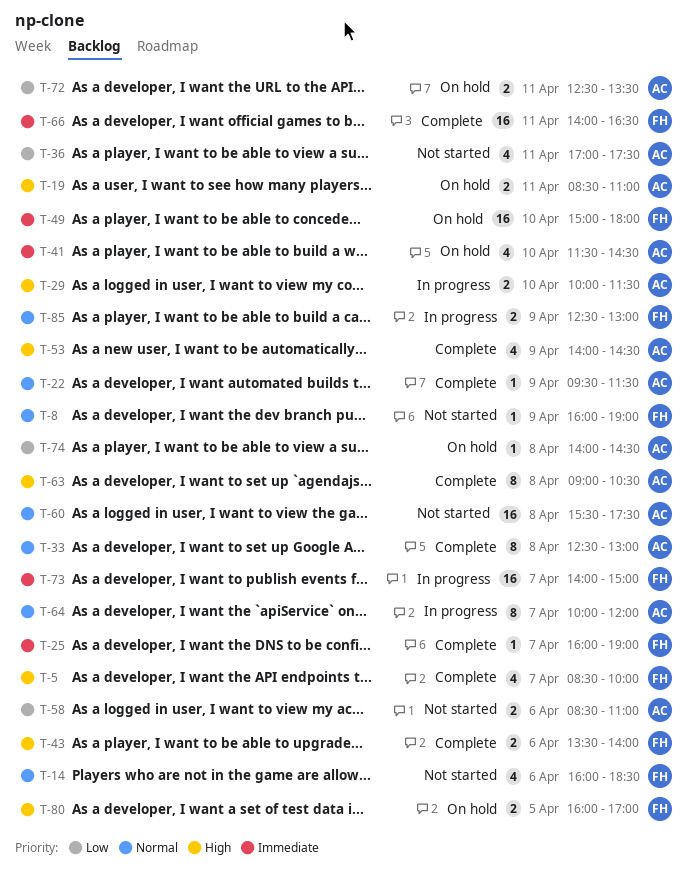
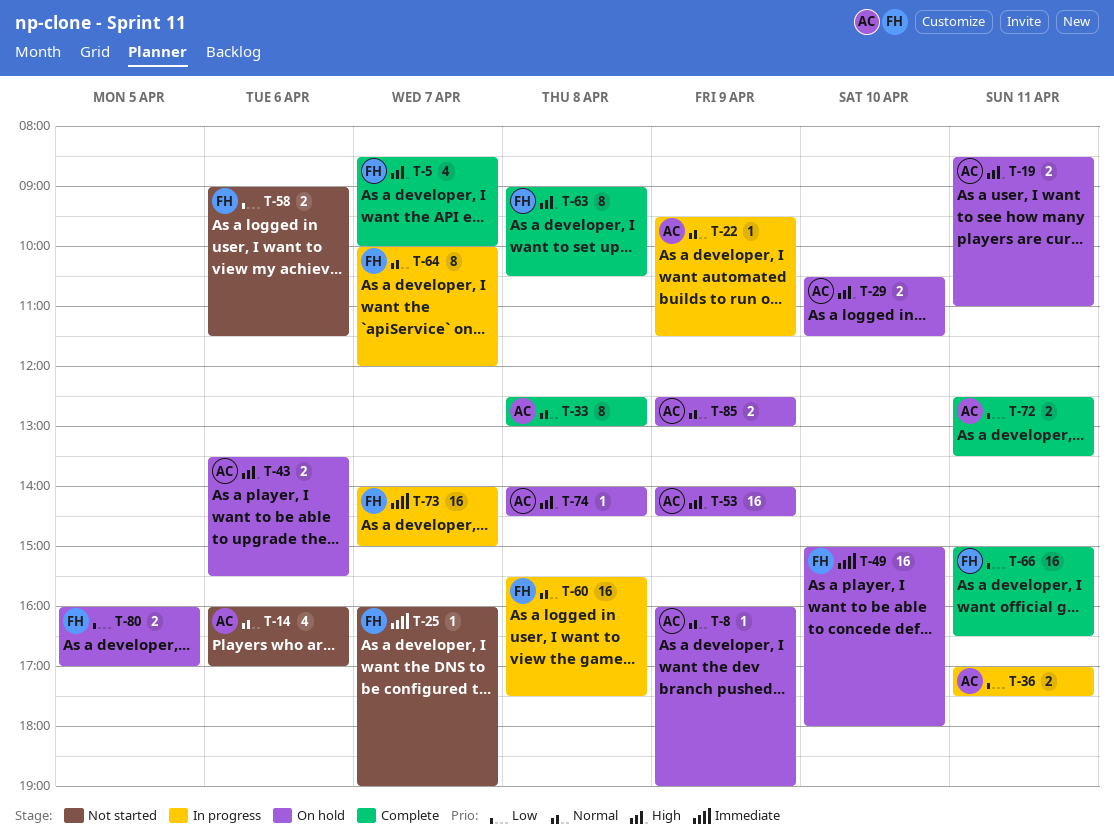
T-8, status: Not started -> On hold
T-8, owner: FH -> AC
T-14, owner: FH -> AC
T-14, ends: 18:30 -> 17:00
T-22, status: Complete -> In progress
T-25, status: Complete -> Not started
T-29, status: In progress -> On hold
T-29, begins: 10:00 -> 10:30
T-36, status: Not started -> In progress
T-36, estimate: 4 -> 2
T-41: present -> none
T-43, status: Complete -> On hold
T-43, owner: FH -> AC
T-43, ends: 14:00 -> 15:30
T-53, status: Complete -> On hold
T-53, estimate: 4 -> 16
T-58, owner: AC -> FH
T-58, begins: 08:30 -> 09:00
T-58, ends: 11:00 -> 11:30
T-60, status: Not started -> In progress
T-60, owner: AC -> FH
T-63, owner: AC -> FH
T-64, owner: AC -> FH
T-66, priority: Immediate -> Low
T-66, begins: 14:00 -> 15:00
T-72, status: On hold -> Complete
T-74, priority: Low -> High
T-80, priority: High -> Low
T-85, status: In progress -> On hold
T-85, owner: FH -> AC

